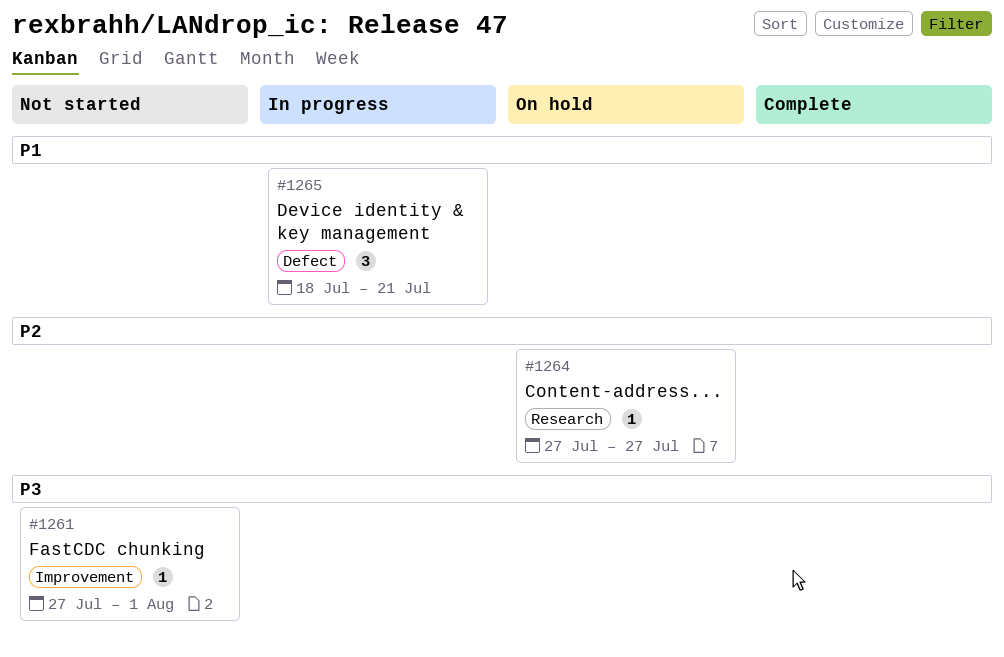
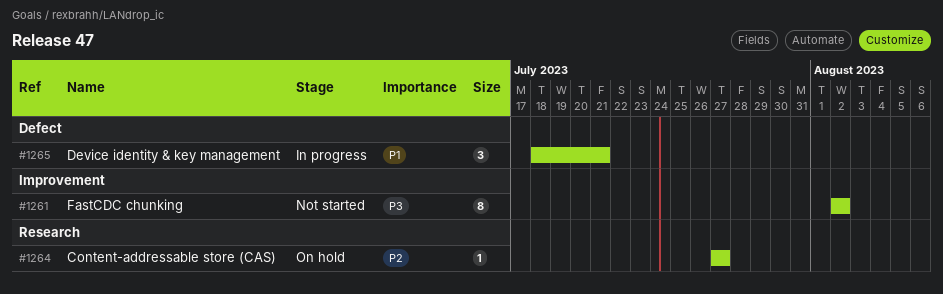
#1261, estimate: 1 -> 8
#1261, start: Jul 27 -> Aug 2
#1261, due: Aug 1 -> Aug 2

